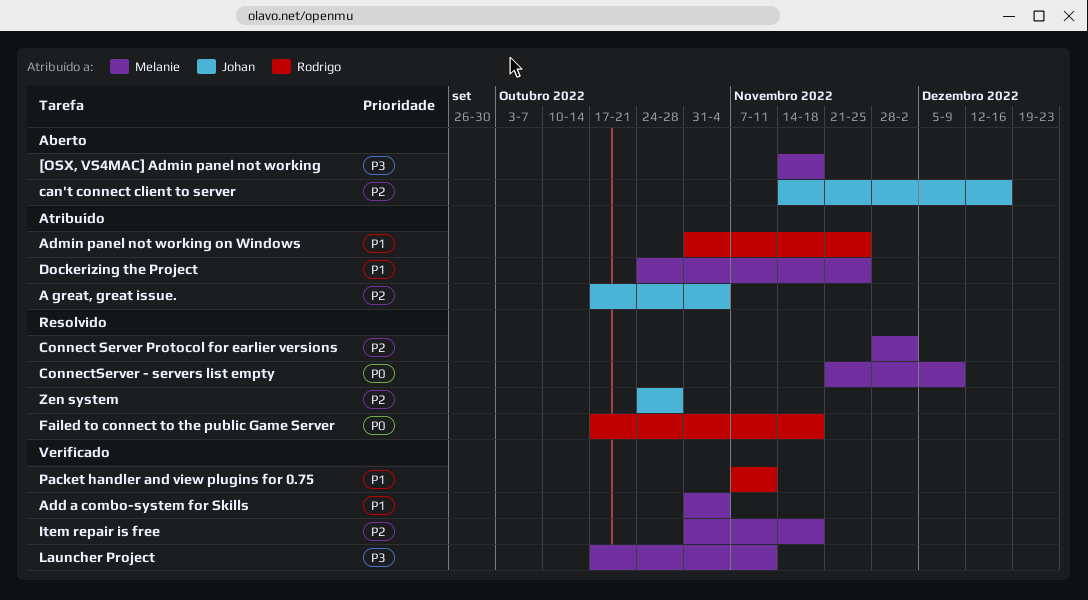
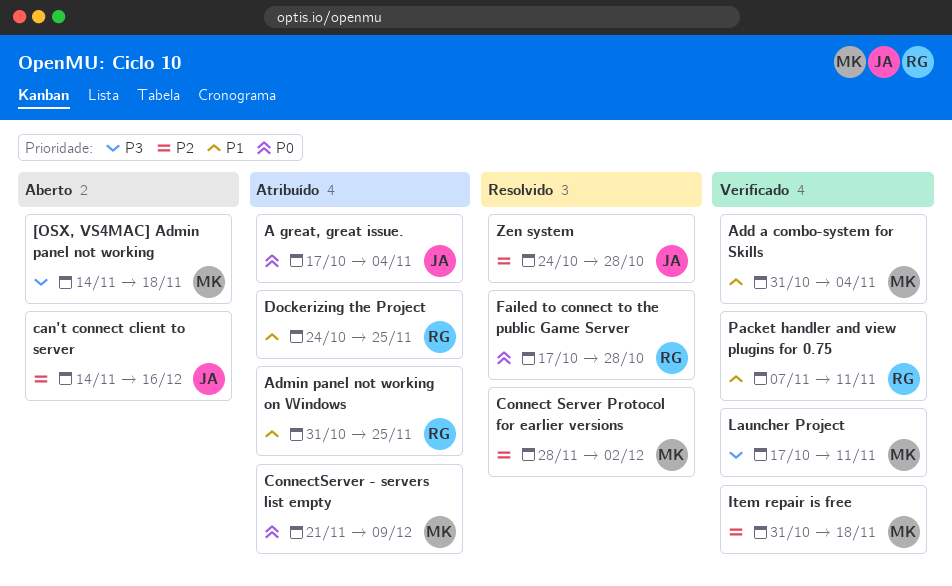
A great, great issue., priority: P2 -> P0
ConnectServer - servers list empty, status: Resolvido -> Atribuído
Dockerizing the Project, owner: Melanie -> Rodrigo
Failed to connect to the public Game Server, due: Nov 18 -> Oct 28

